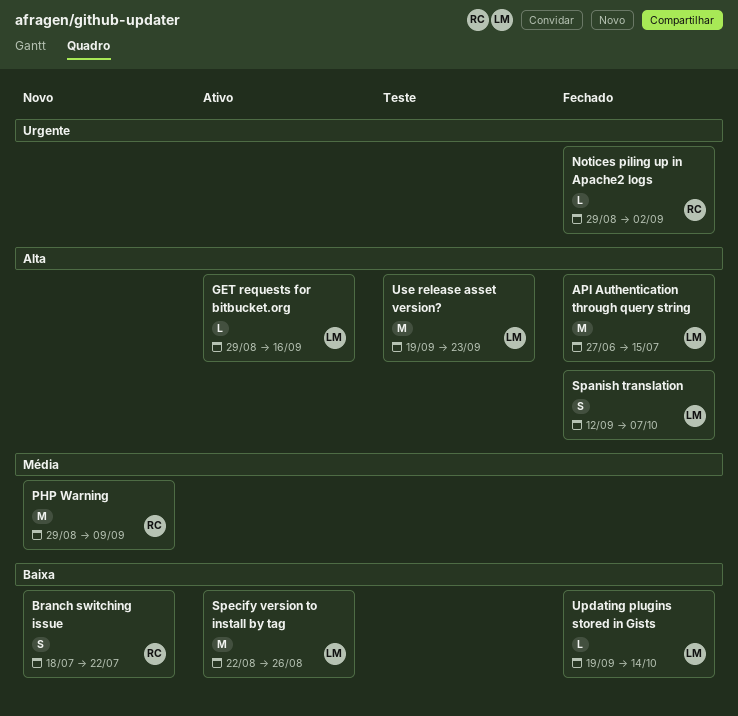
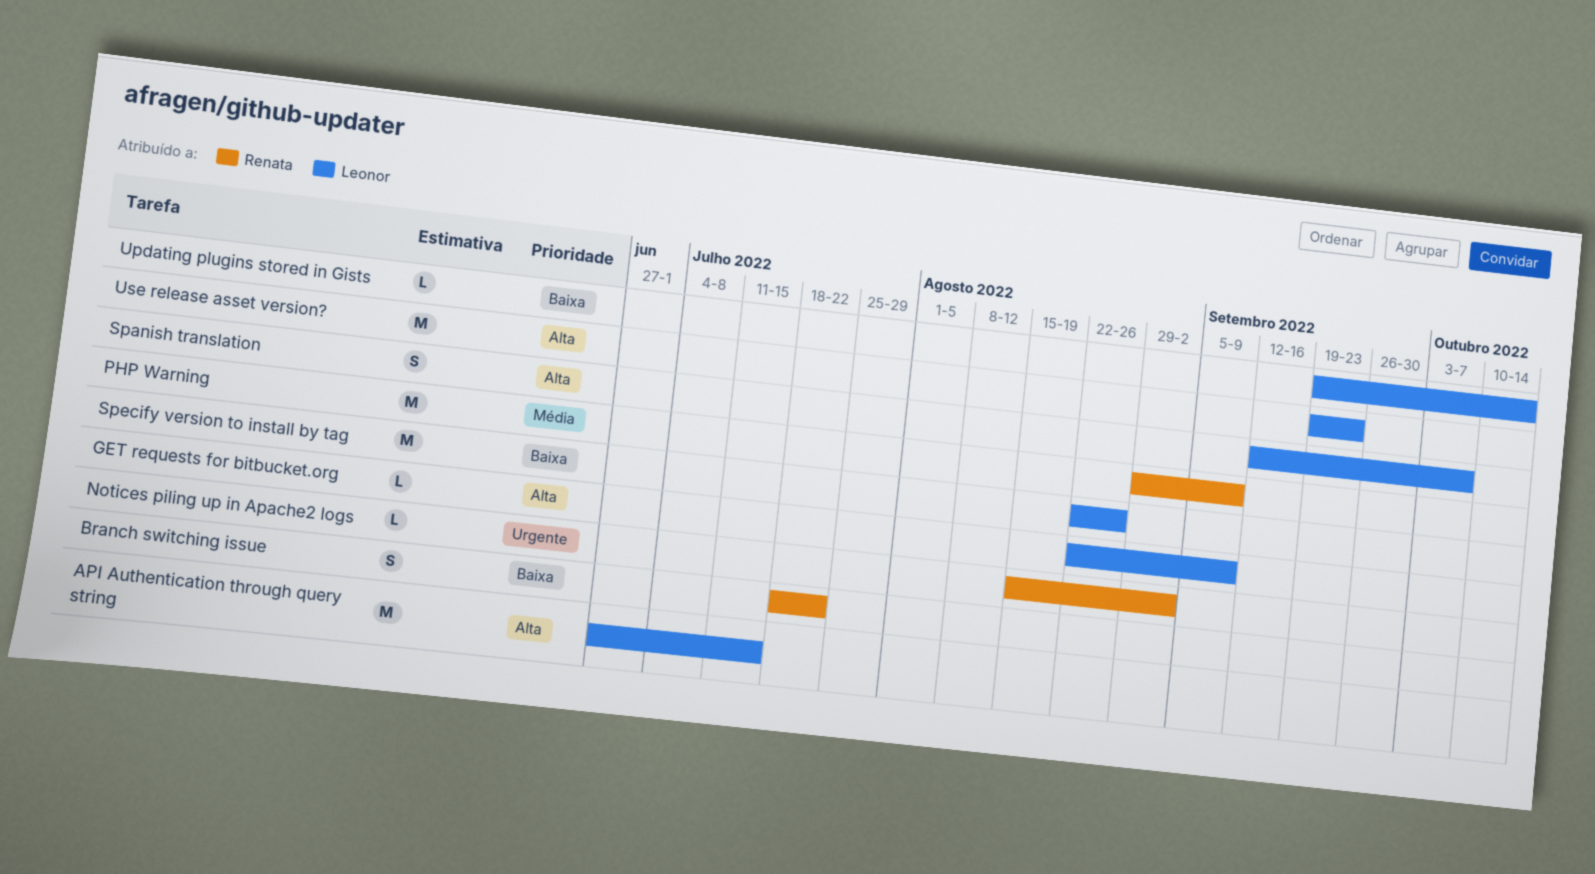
GET requests for bitbucket.org, start: Aug 29 -> Aug 22
GET requests for bitbucket.org, due: Sep 16 -> Sep 9
Notices piling up in Apache2 logs, start: Aug 29 -> Aug 15

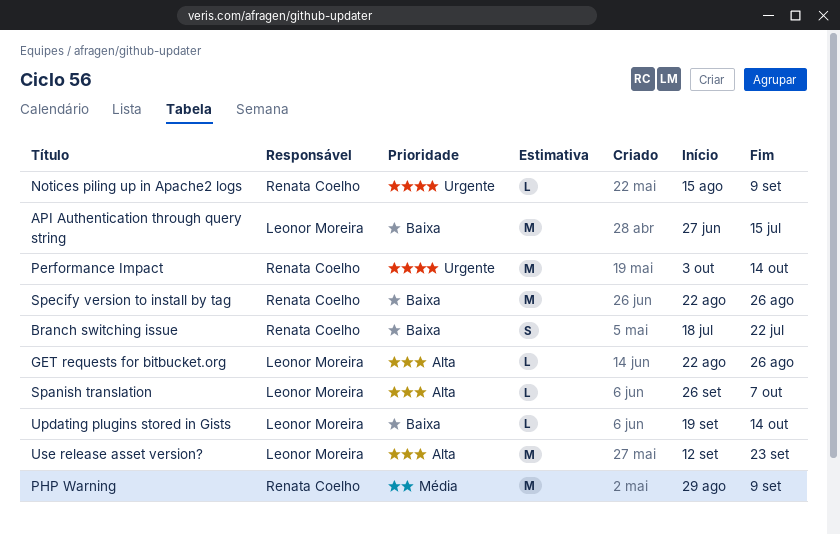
API Authentication through query string, priority: Alta -> Baixa
GET requests for bitbucket.org, due: Sep 9 -> Aug 26
Notices piling up in Apache2 logs, due: Sep 2 -> Sep 9
Performance Impact: none -> present
Spanish translation, estimate: S -> L
Spanish translation, start: Sep 12 -> Sep 26
Specify version to install by tag, owner: Leonor Moreira -> Renata Coelho
Use release asset version?, start: Sep 19 -> Sep 12

